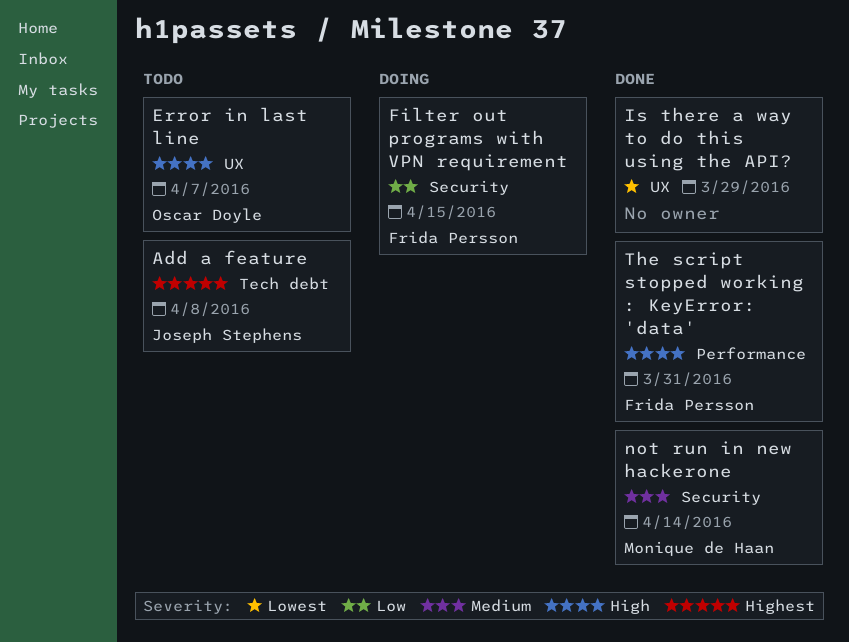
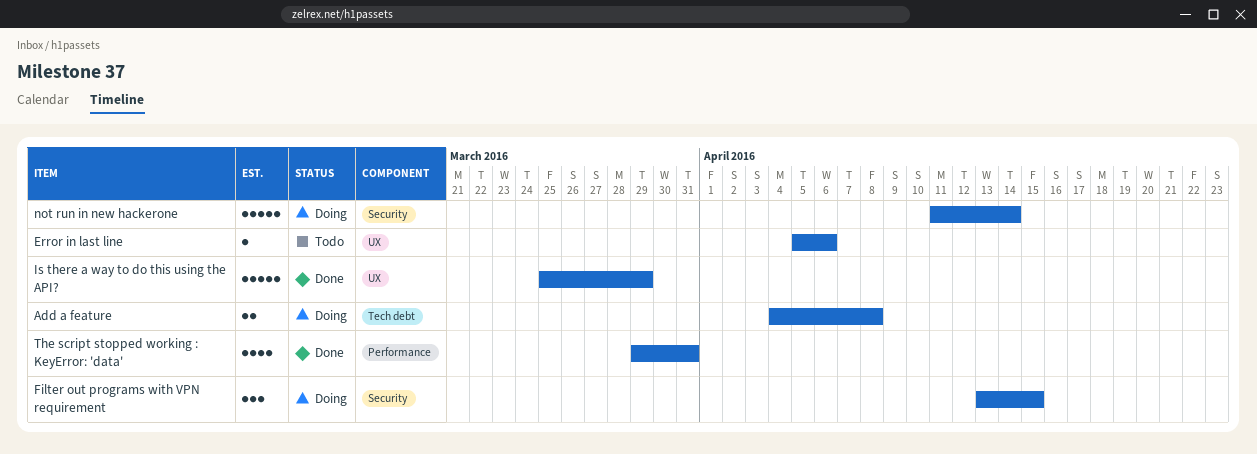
Add a feature, status: Todo -> Doing
Error in last line, due: Apr 7 -> Apr 6
not run in new hackerone, status: Done -> Doing

